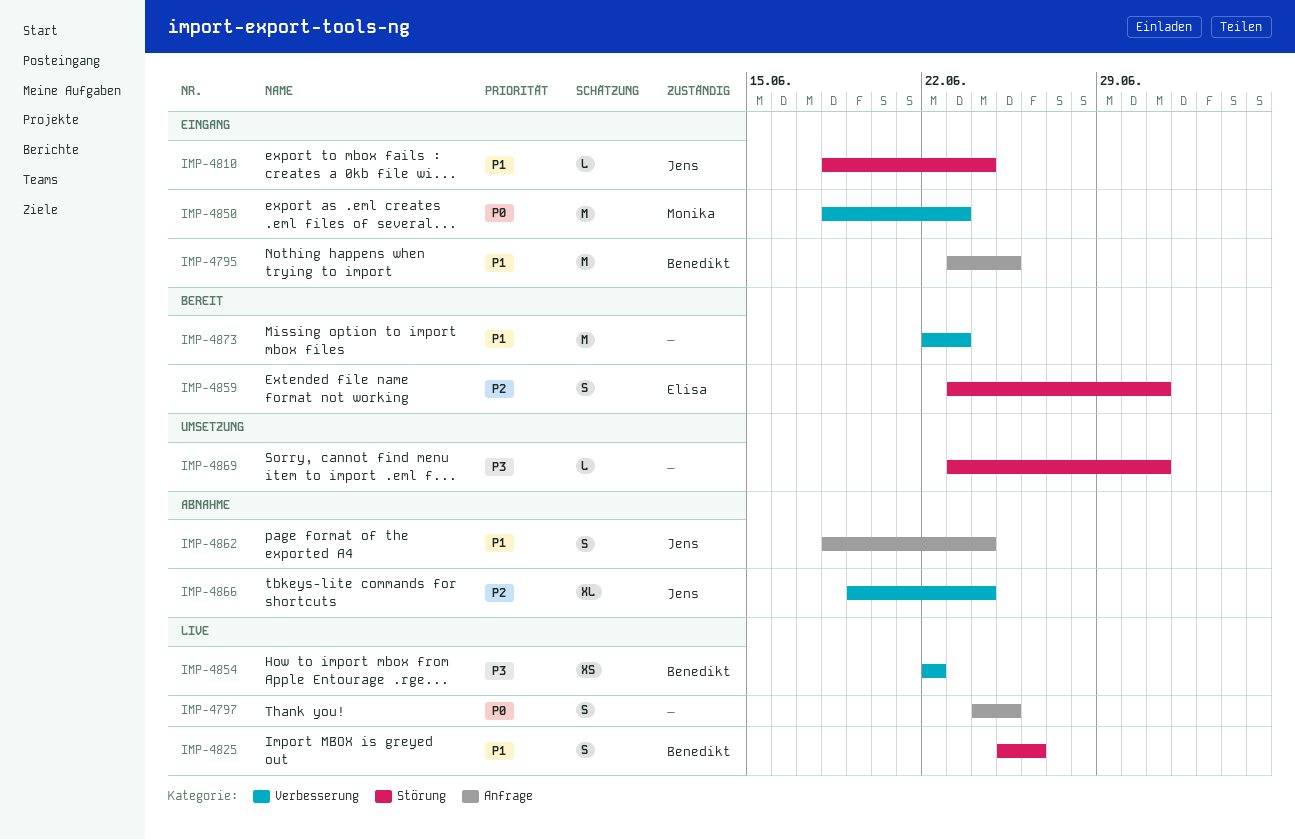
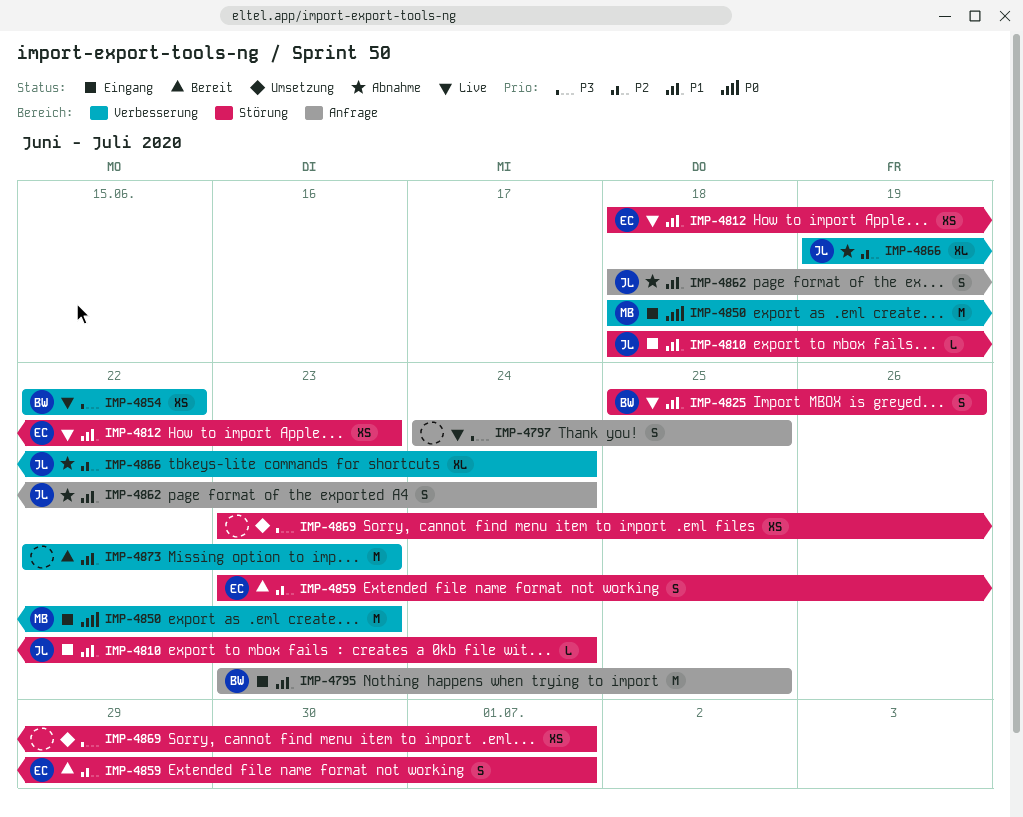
IMP-4797, priority: P0 -> P3
IMP-4812: none -> present
IMP-4869, estimate: L -> XS

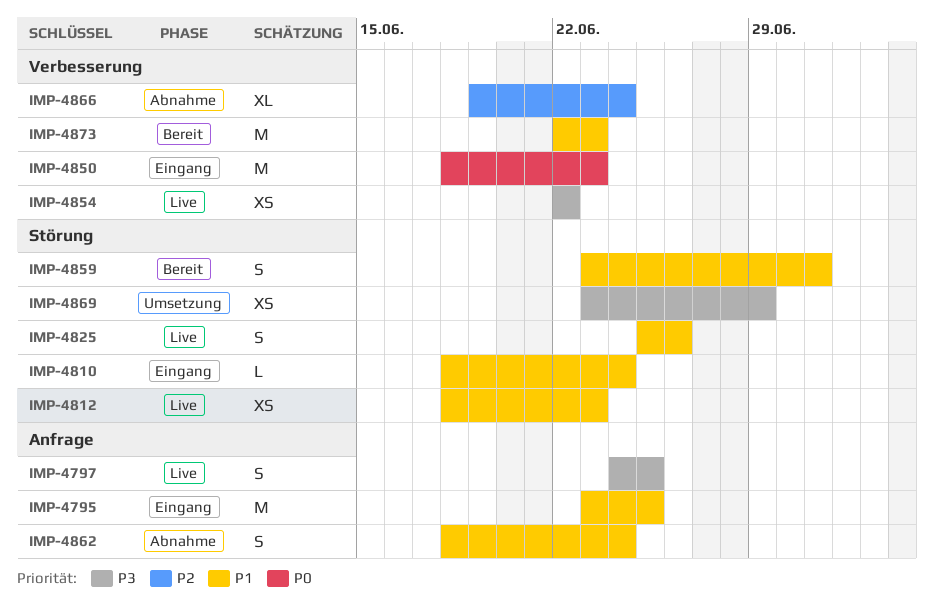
IMP-4859, priority: P2 -> P1
IMP-4869, due: Jul 1 -> Jun 29

